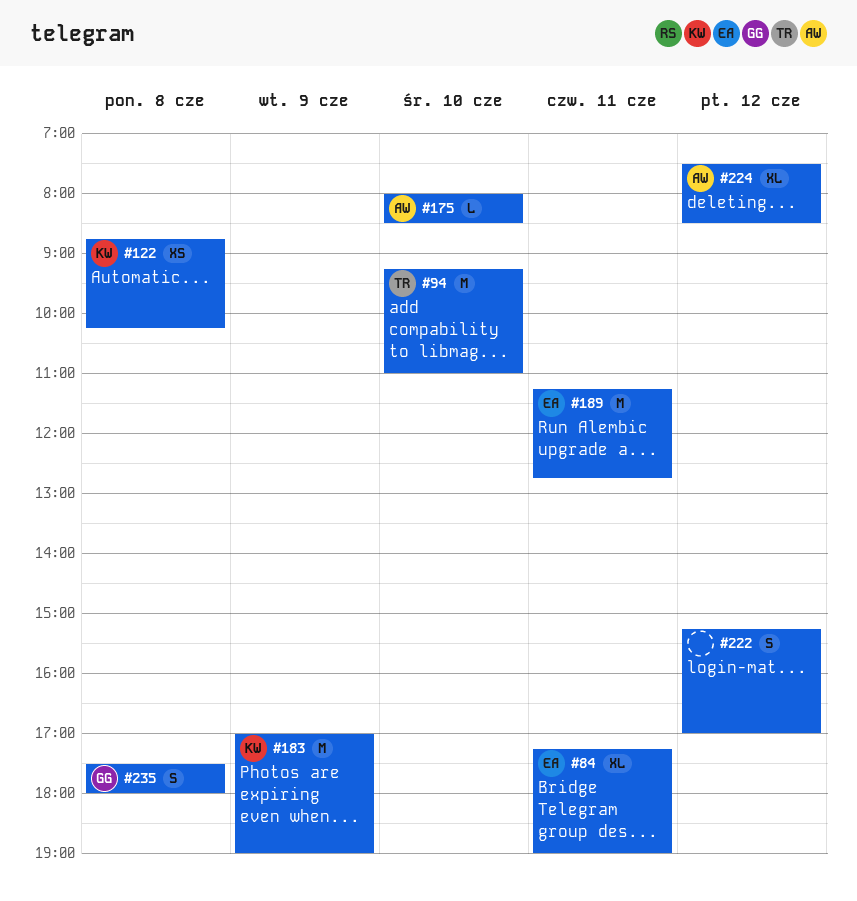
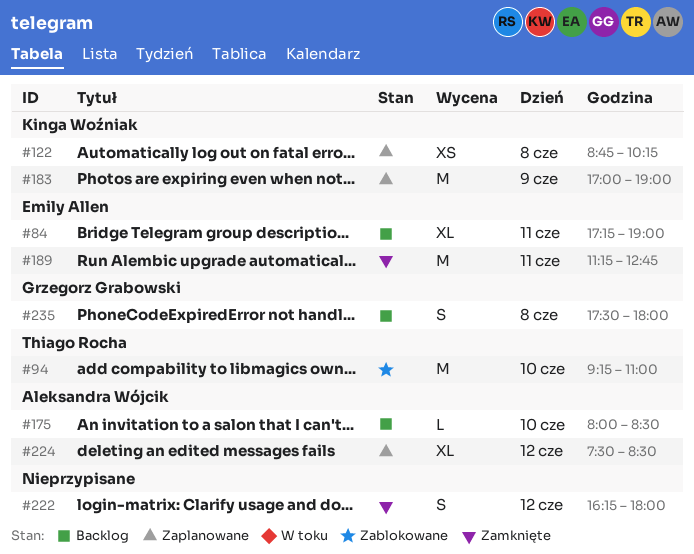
#222, begins: 15:15 -> 16:15
#222, ends: 17:00 -> 18:00

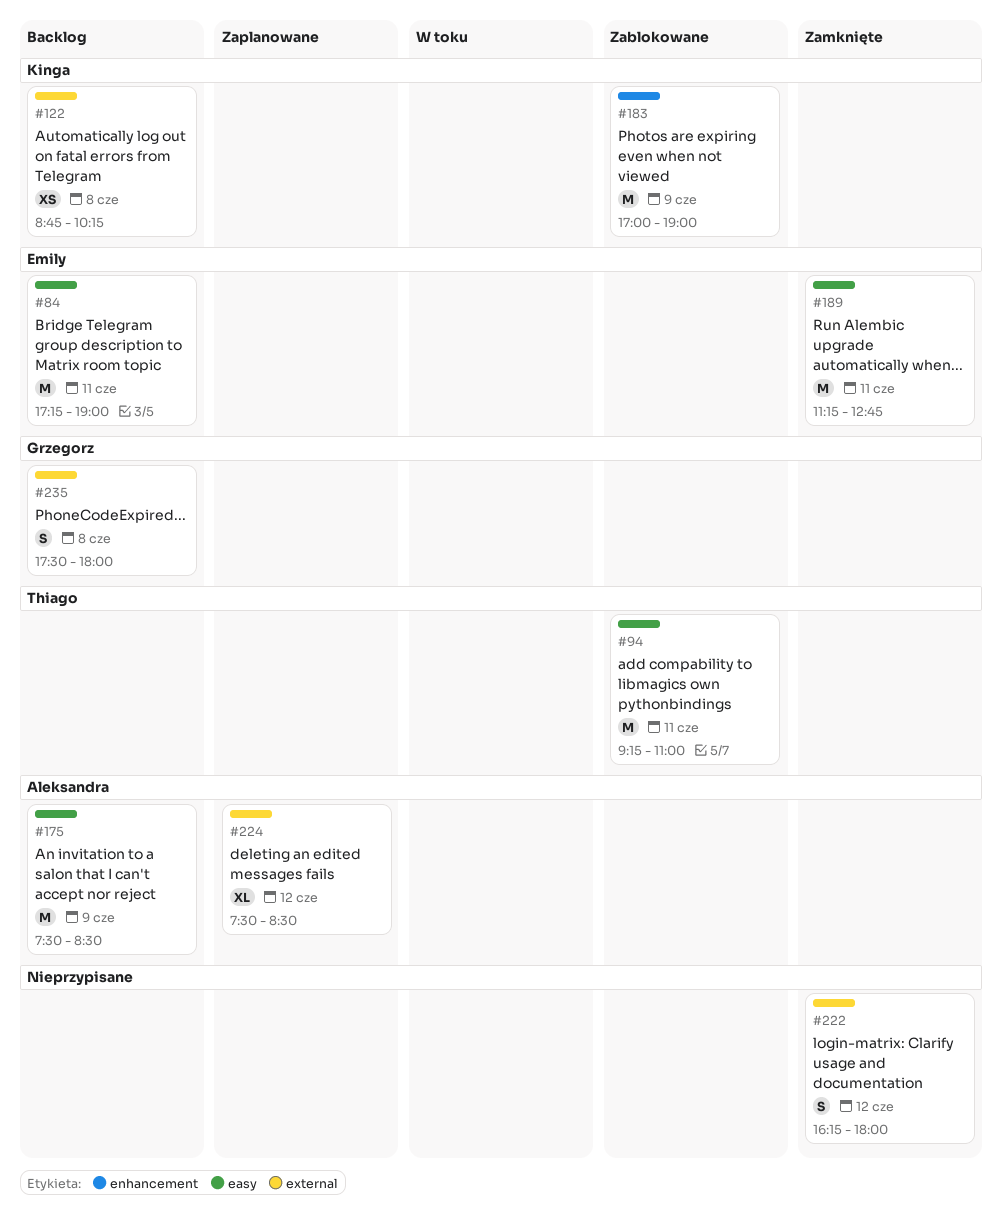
#84, estimate: XL -> M
#94, day: Jun 10 -> Jun 11
#122, status: Zaplanowane -> Backlog
#175, estimate: L -> M
#175, day: Jun 10 -> Jun 9
#175, begins: 08:00 -> 07:30
#183, status: Zaplanowane -> Zablokowane

